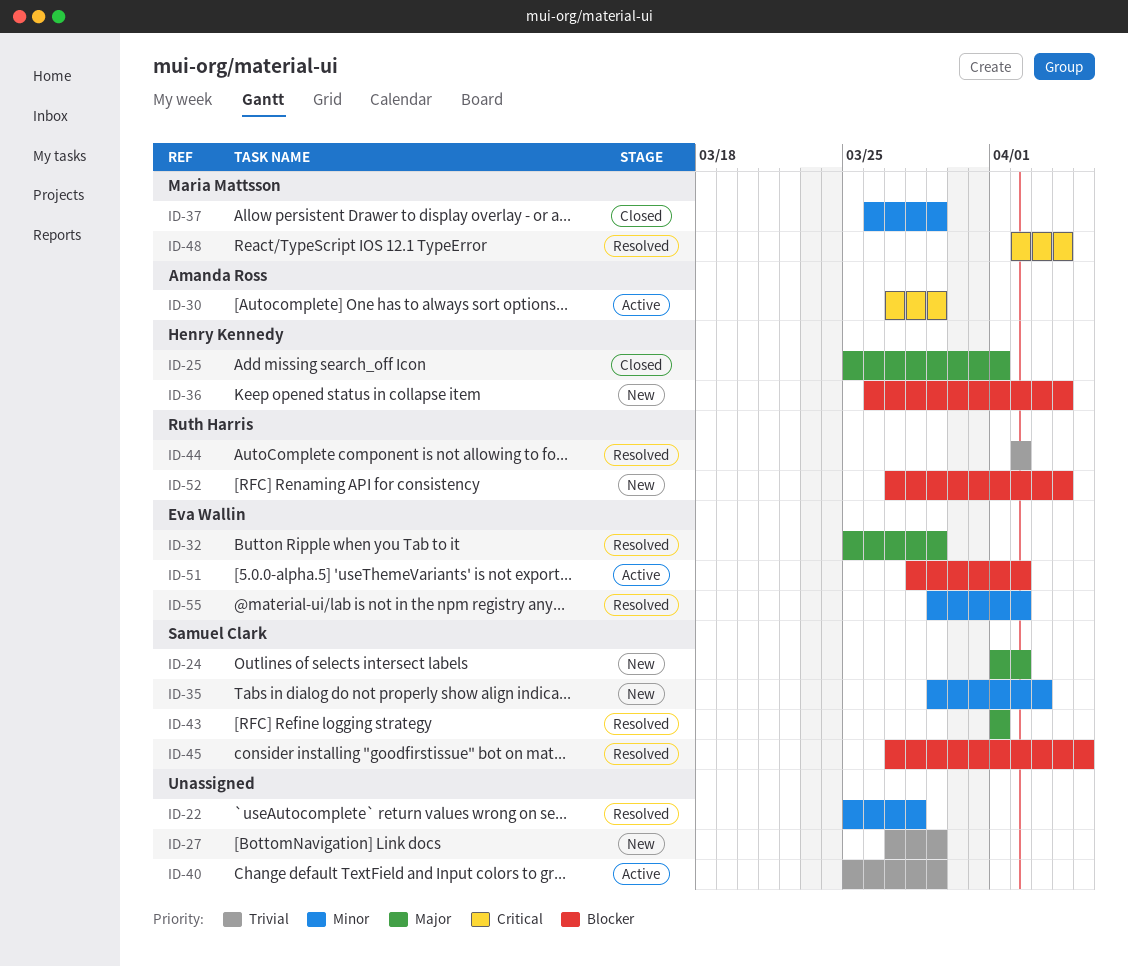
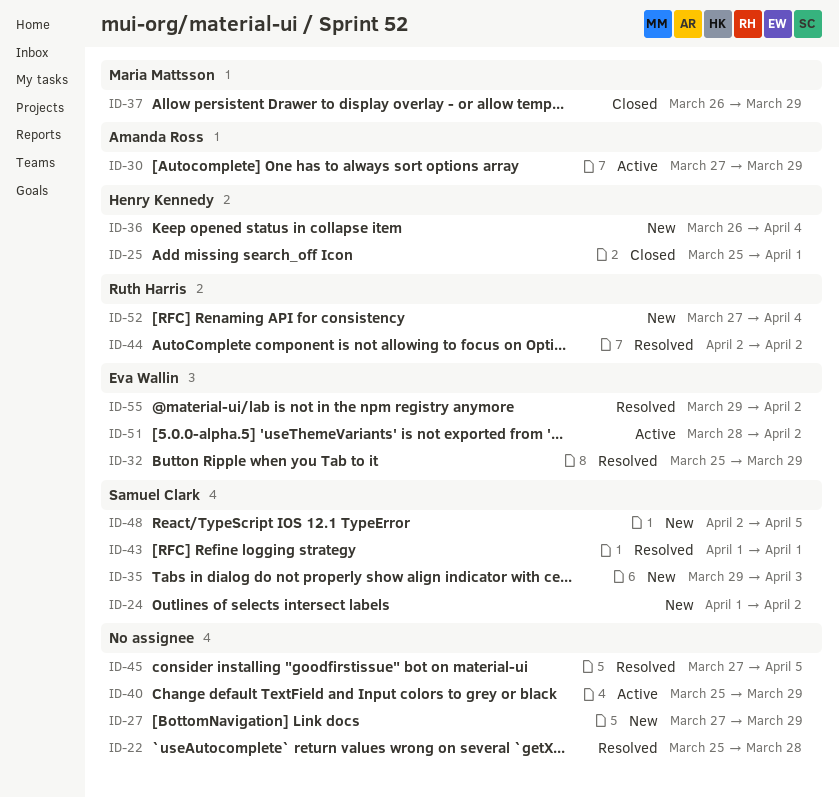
ID-45, owner: Samuel Clark -> none
ID-48, status: Resolved -> New
ID-48, owner: Maria Mattsson -> Samuel Clark
ID-48, due: Apr 4 -> Apr 5

